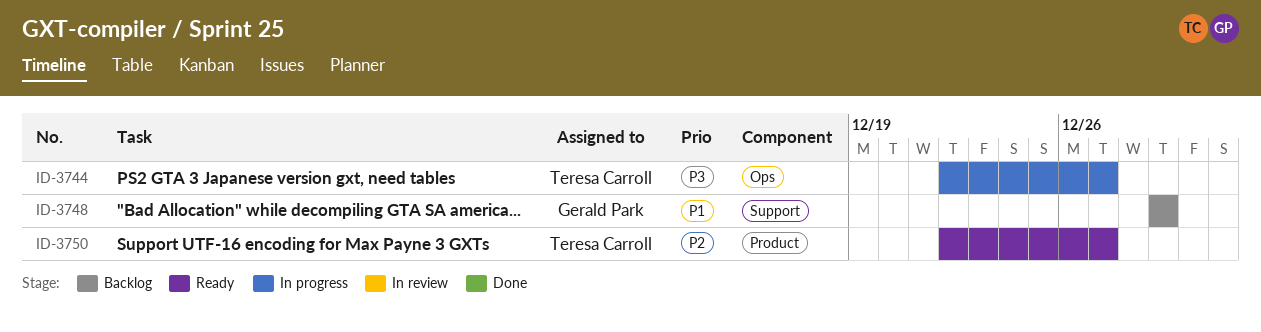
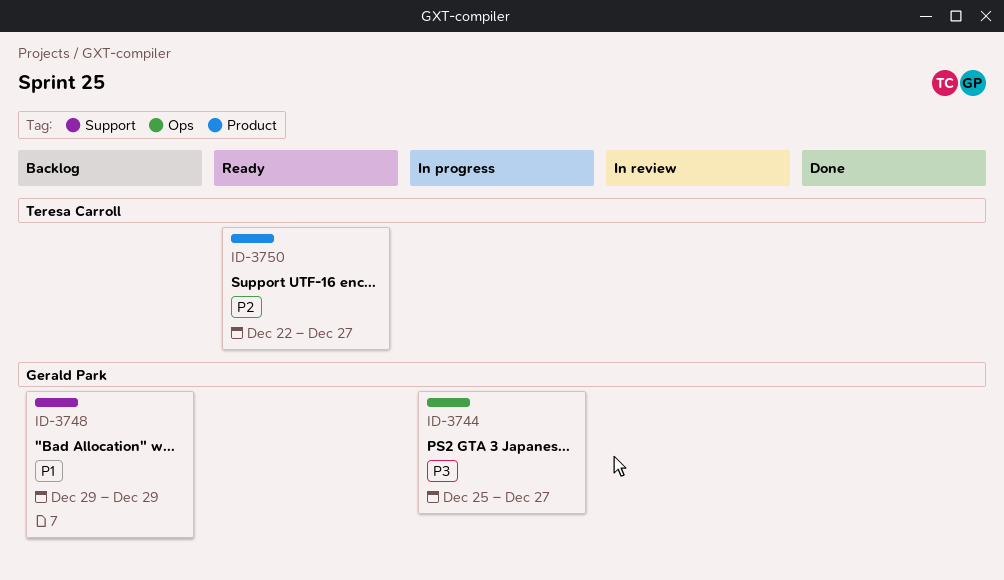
ID-3744, owner: Teresa Carroll -> Gerald Park
ID-3744, start: Dec 22 -> Dec 25

